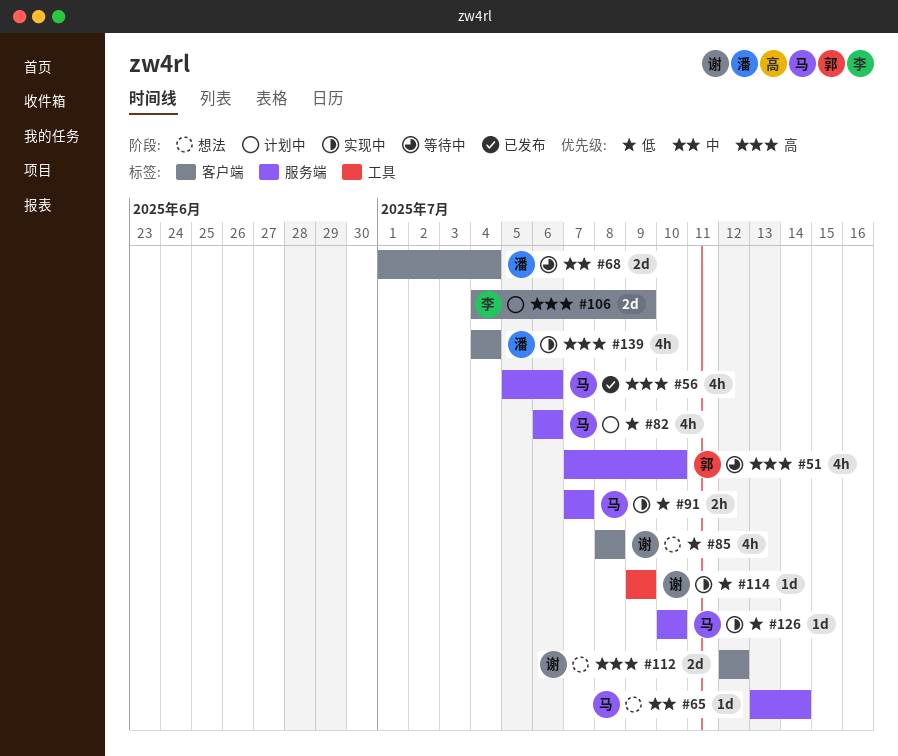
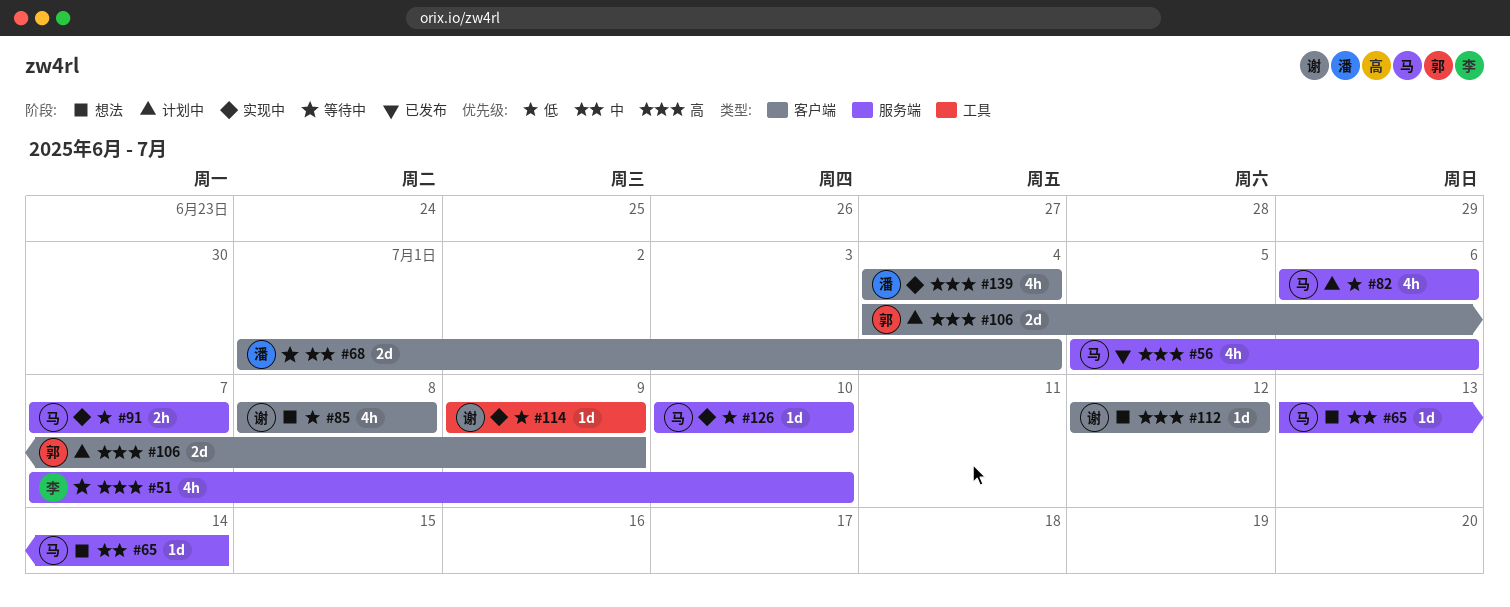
#51, owner: 郭 -> 李
#106, owner: 李 -> 郭
#112, estimate: 2d -> 1d

